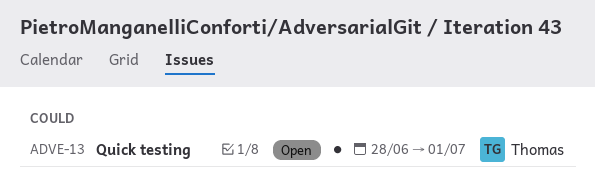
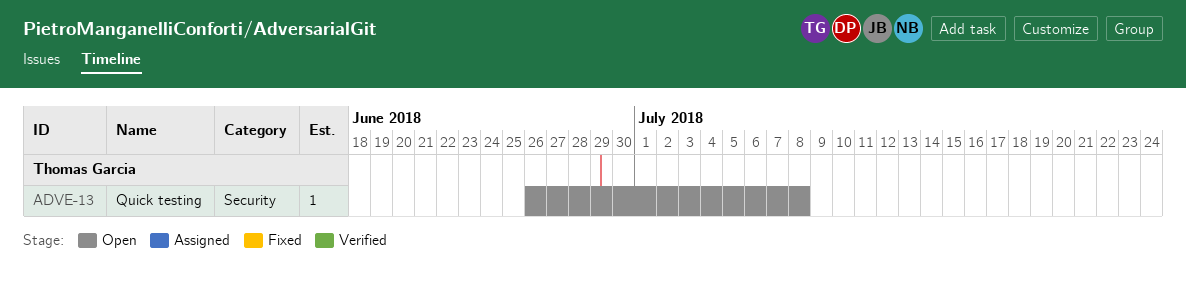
ADVE-13, start: Jun 28 -> Jun 26
ADVE-13, due: Jul 1 -> Jul 8

